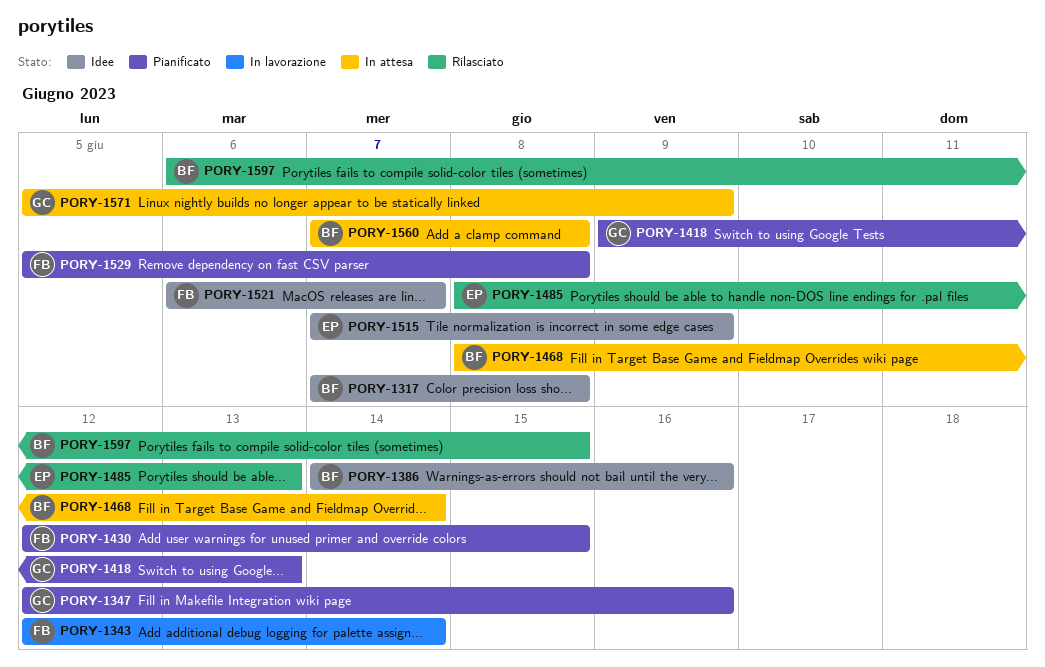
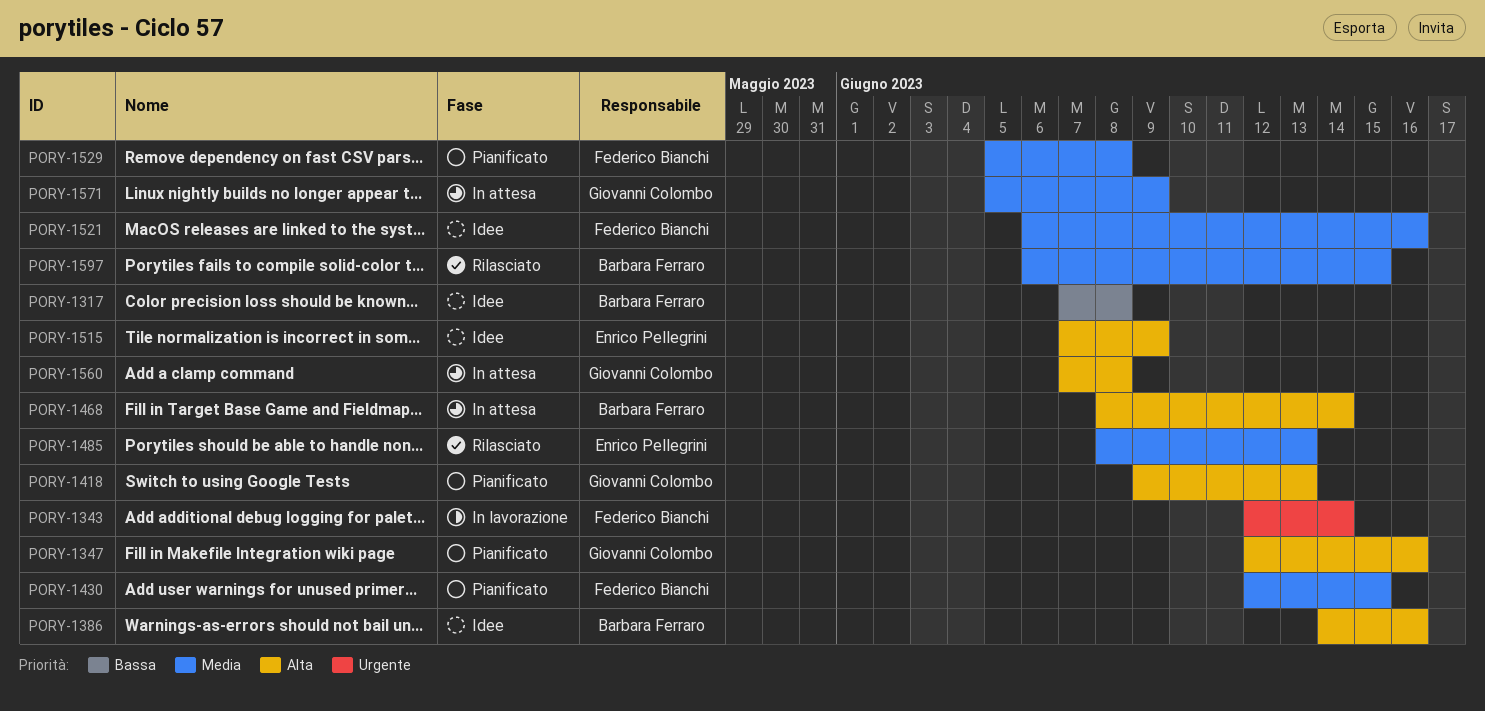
PORY-1521, due: Jun 7 -> Jun 16
PORY-1560, owner: Barbara Ferraro -> Giovanni Colombo

